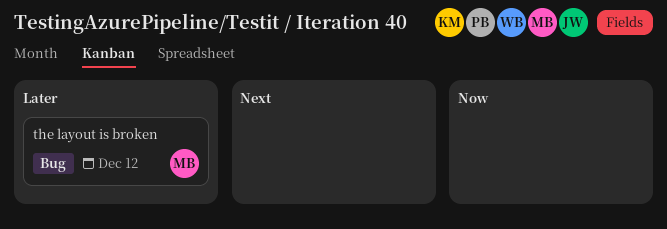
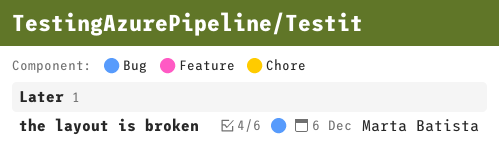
the layout is broken, due: Dec 12 -> Dec 6

